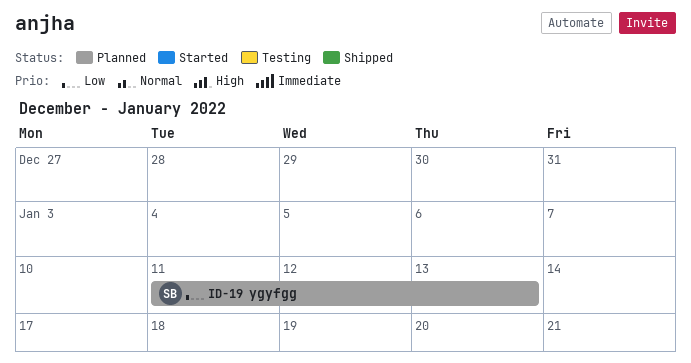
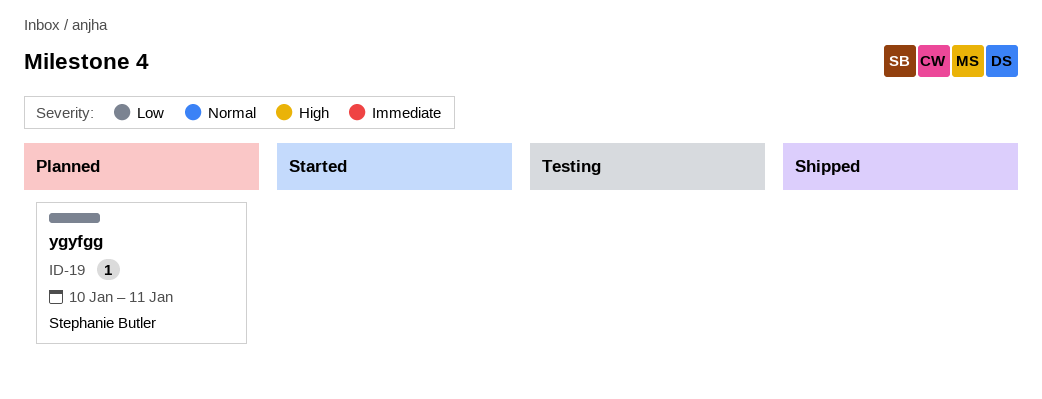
ID-19, start: Jan 11 -> Jan 10
ID-19, due: Jan 13 -> Jan 11

